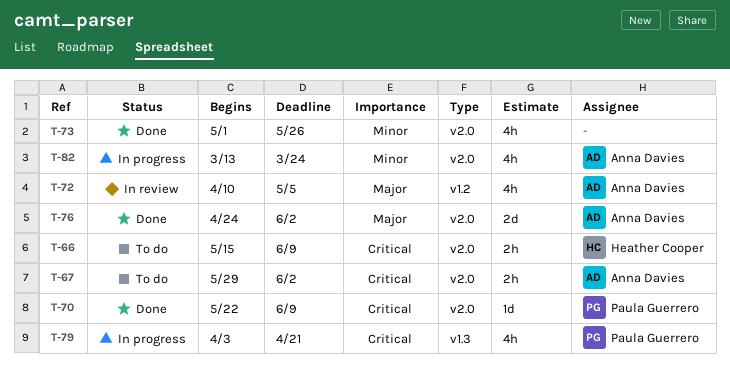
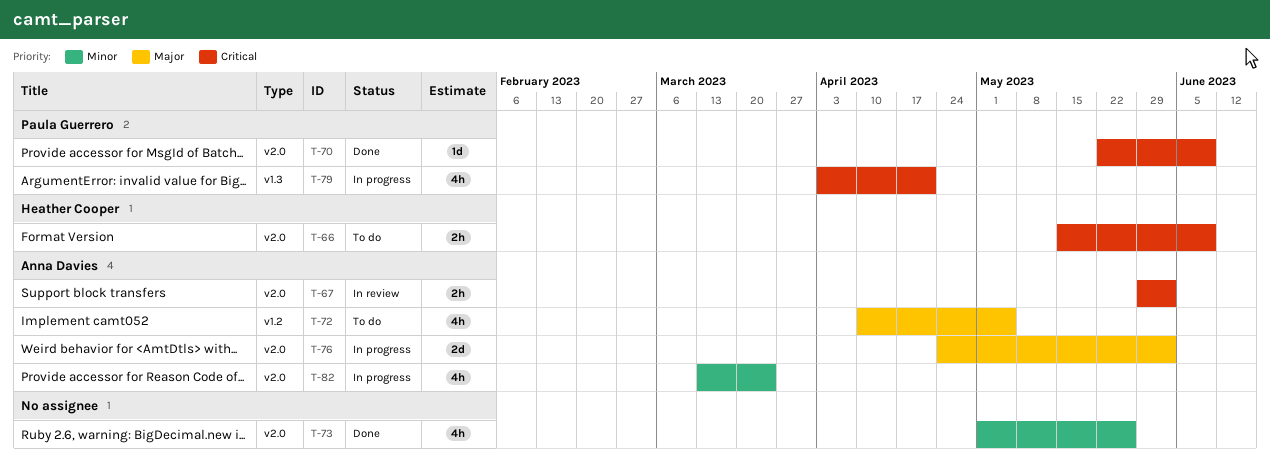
T-67, status: To do -> In review
T-72, status: In review -> To do
T-76, status: Done -> In progress

